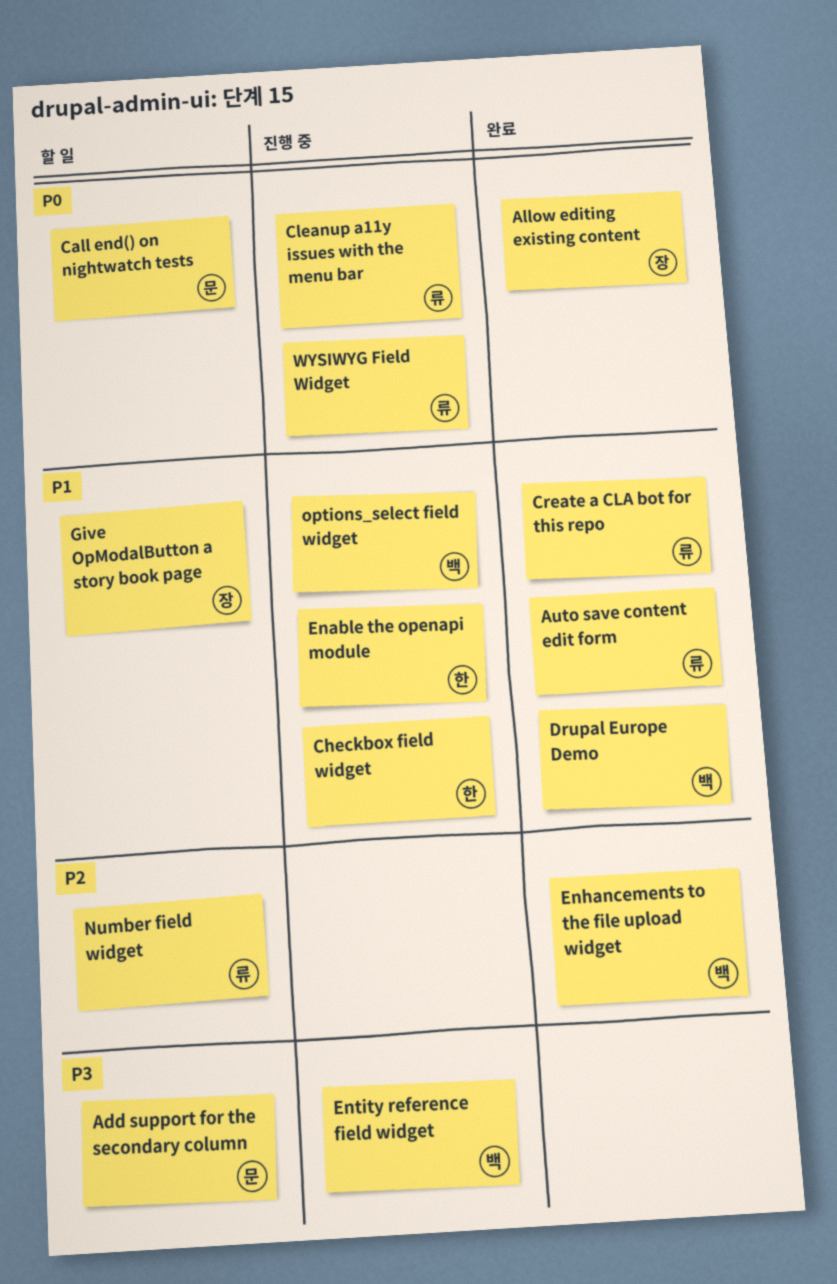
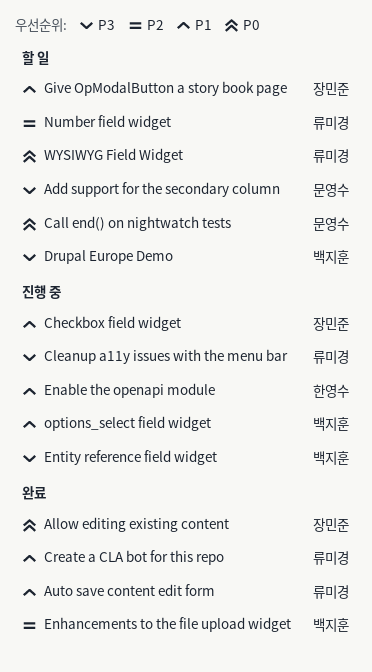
Checkbox field widget, owner: 한영수 -> 장민준
Cleanup a11y issues with the menu bar, priority: P0 -> P3
Drupal Europe Demo, status: 완료 -> 할 일
Drupal Europe Demo, priority: P1 -> P3
WYSIWYG Field Widget, status: 진행 중 -> 할 일

